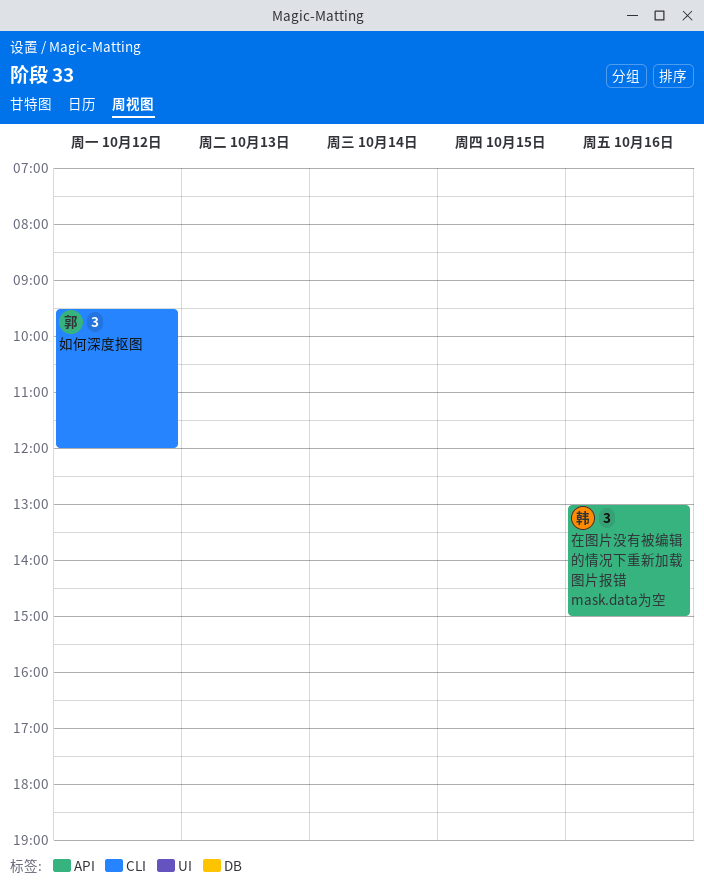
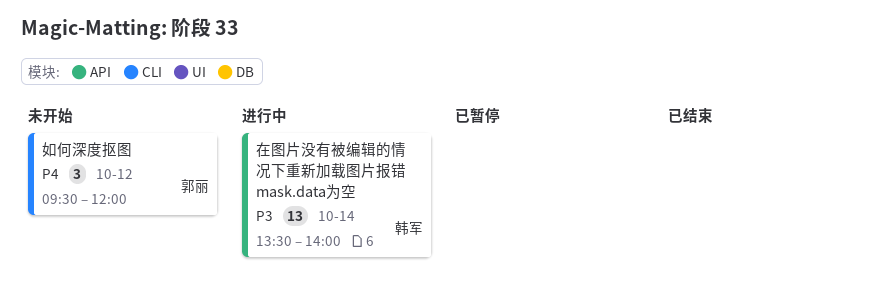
在图片没有被编辑的情况下重新加载图片报错 mask.data为空, estimate: 3 -> 13
在图片没有被编辑的情况下重新加载图片报错 mask.data为空, day: Oct 16 -> Oct 14
在图片没有被编辑的情况下重新加载图片报错 mask.data为空, begins: 13:00 -> 13:30
在图片没有被编辑的情况下重新加载图片报错 mask.data为空, ends: 15:00 -> 14:00

